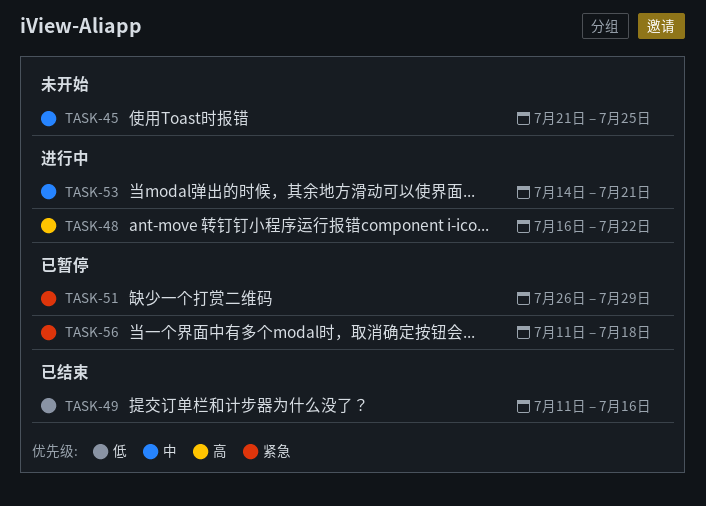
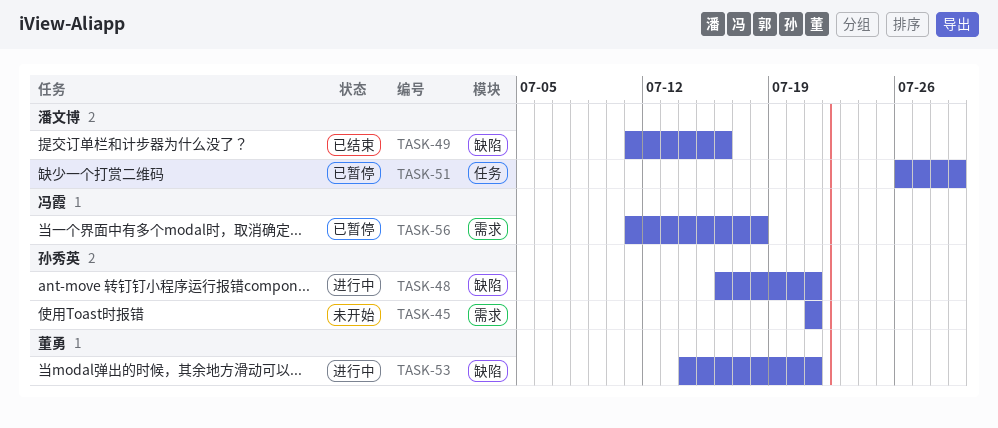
TASK-45, due: Jul 25 -> Jul 21
TASK-48, due: Jul 22 -> Jul 21

